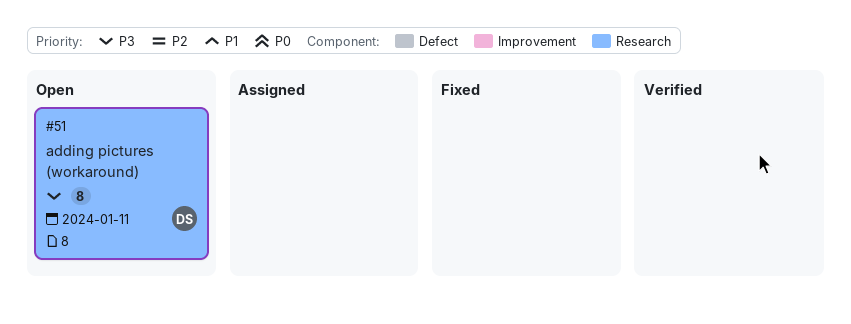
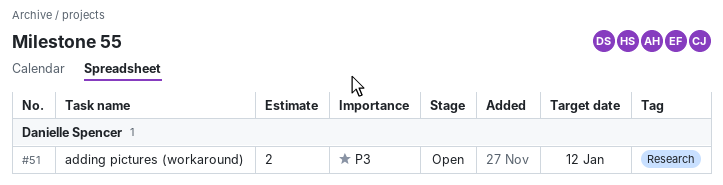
#51, estimate: 8 -> 2
#51, due: Jan 11 -> Jan 12

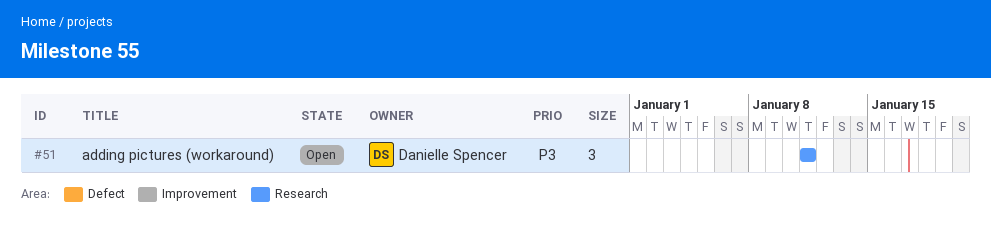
#51, estimate: 2 -> 3
#51, due: Jan 12 -> Jan 11

